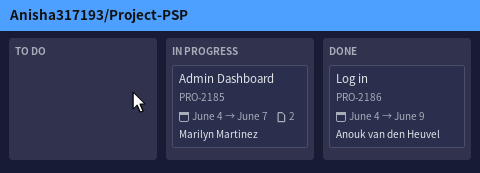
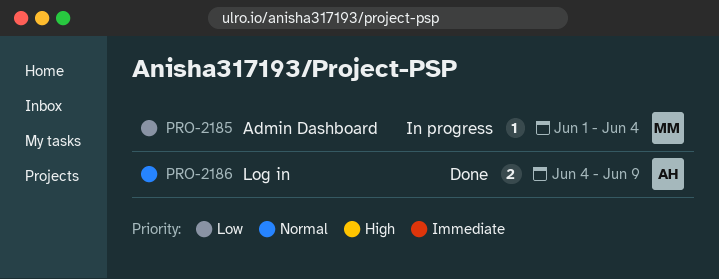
PRO-2185, start: Jun 4 -> Jun 1
PRO-2185, due: Jun 7 -> Jun 4

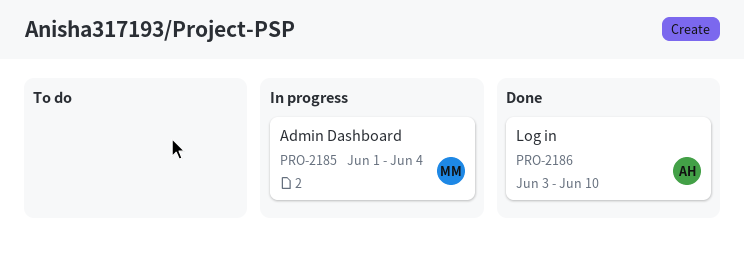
PRO-2186, start: Jun 4 -> Jun 3
PRO-2186, due: Jun 9 -> Jun 10

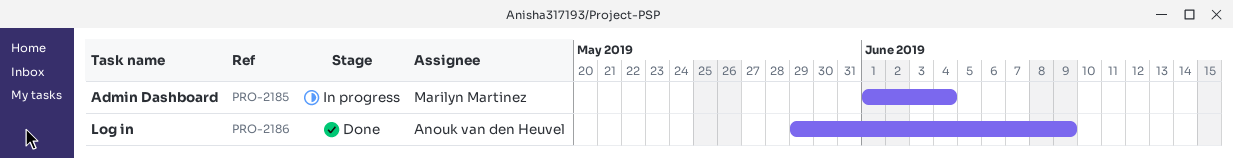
PRO-2186, start: Jun 3 -> May 29
PRO-2186, due: Jun 10 -> Jun 9

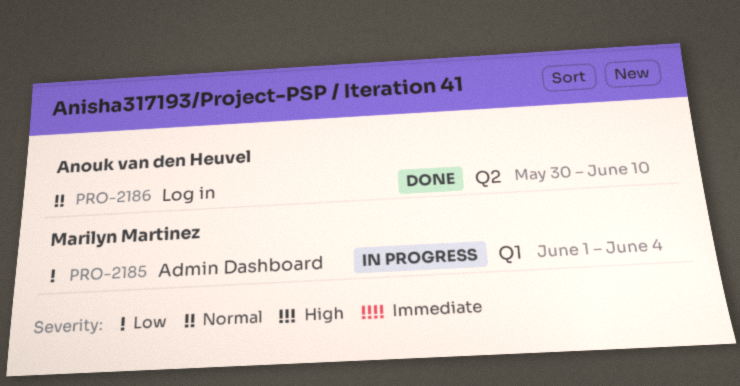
PRO-2186, start: May 29 -> May 30
PRO-2186, due: Jun 9 -> Jun 10

